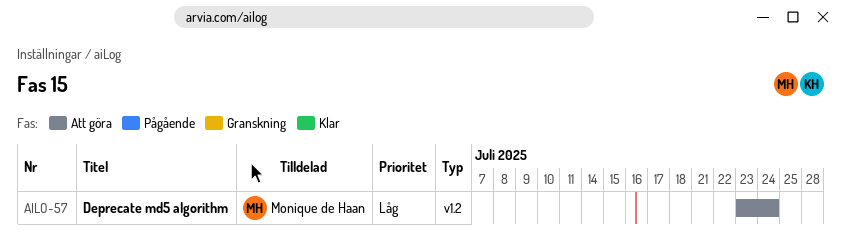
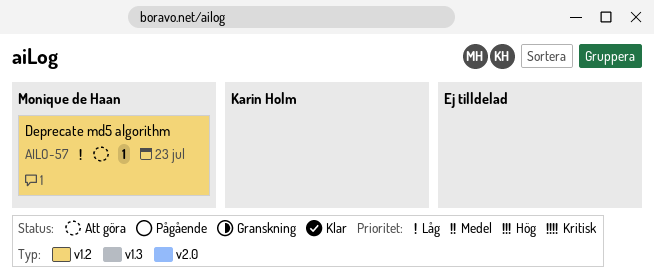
AILO-57, due: Jul 24 -> Jul 23

